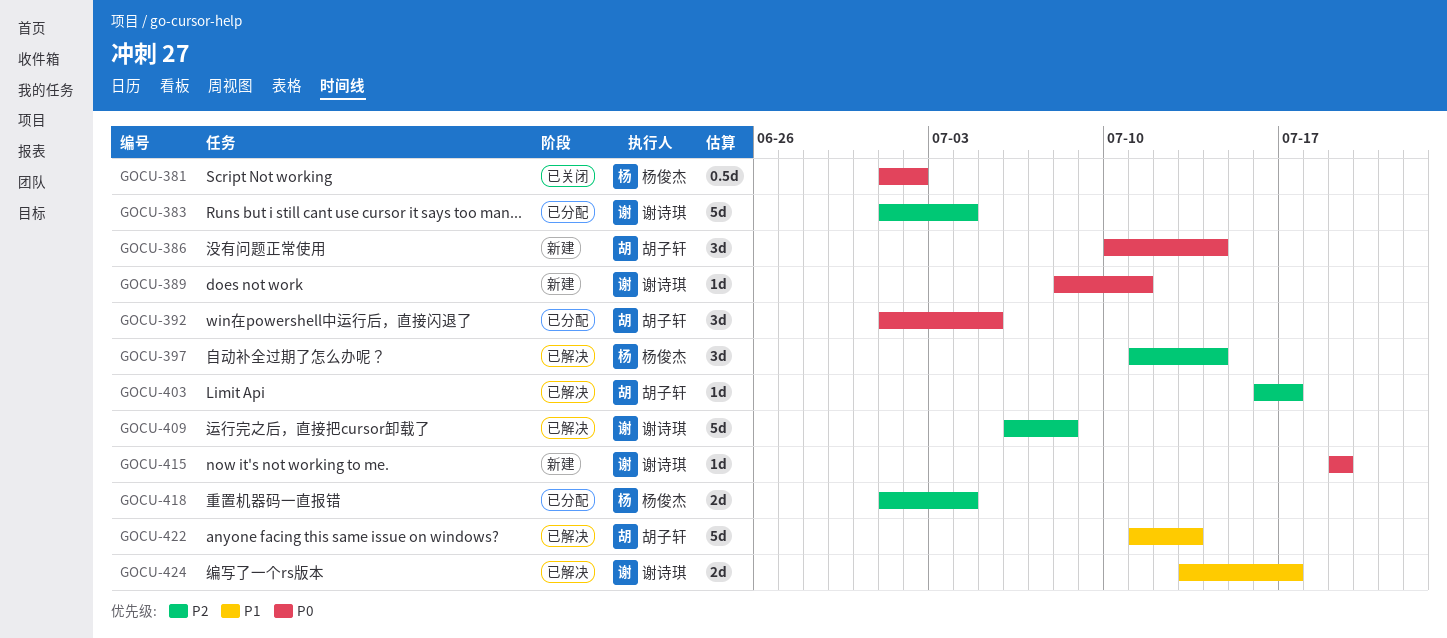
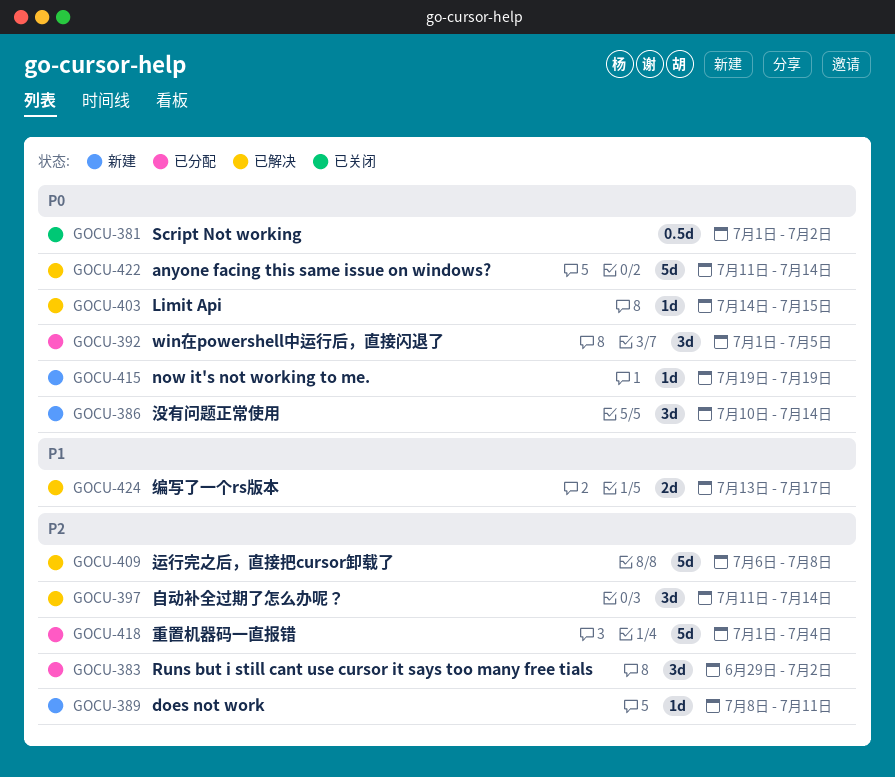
GOCU-383, estimate: 5d -> 3d
GOCU-383, start: Jul 1 -> Jun 29
GOCU-383, due: Jul 4 -> Jul 2
GOCU-389, priority: P0 -> P2
GOCU-403, priority: P2 -> P0
GOCU-403, start: Jul 16 -> Jul 14
GOCU-403, due: Jul 17 -> Jul 15
GOCU-418, estimate: 2d -> 5d
GOCU-422, priority: P1 -> P0
GOCU-422, due: Jul 13 -> Jul 14

